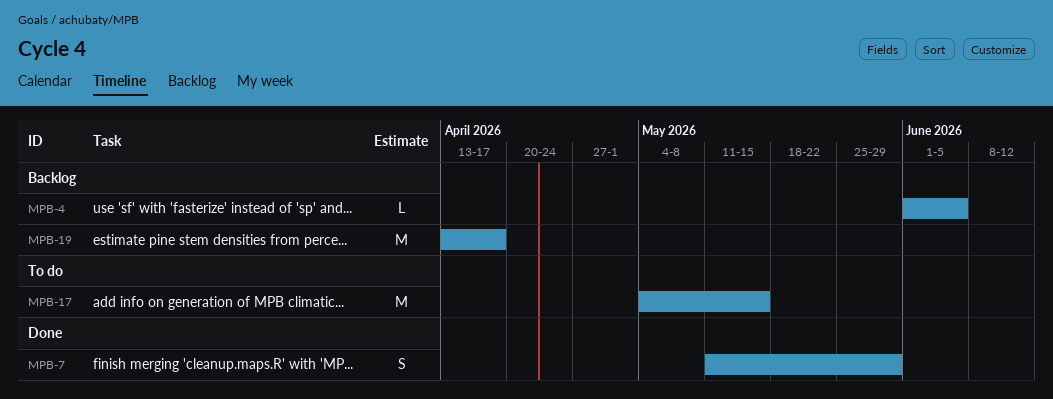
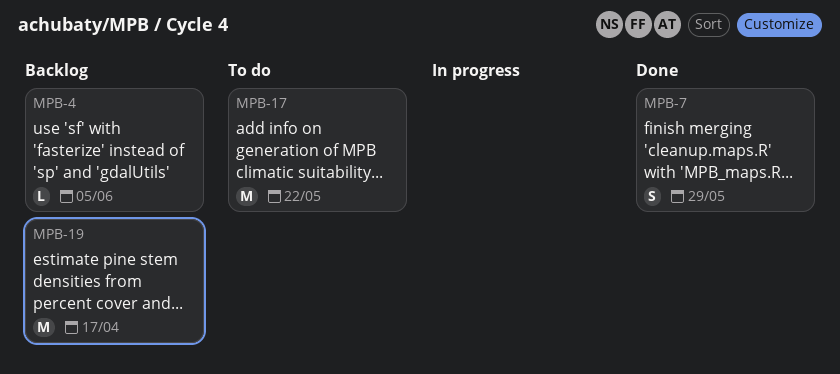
MPB-17, due: May 15 -> May 22

